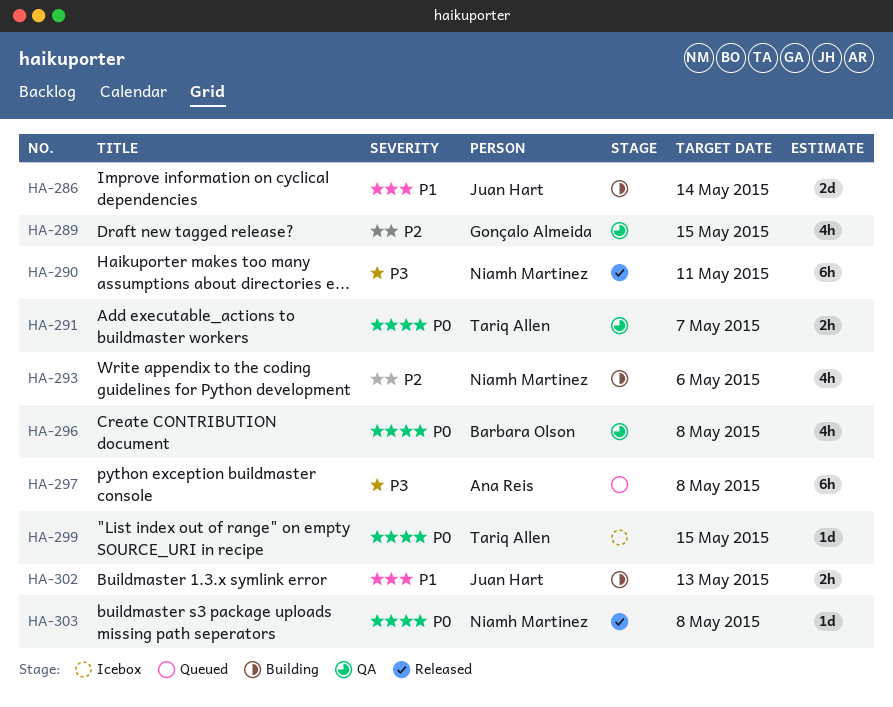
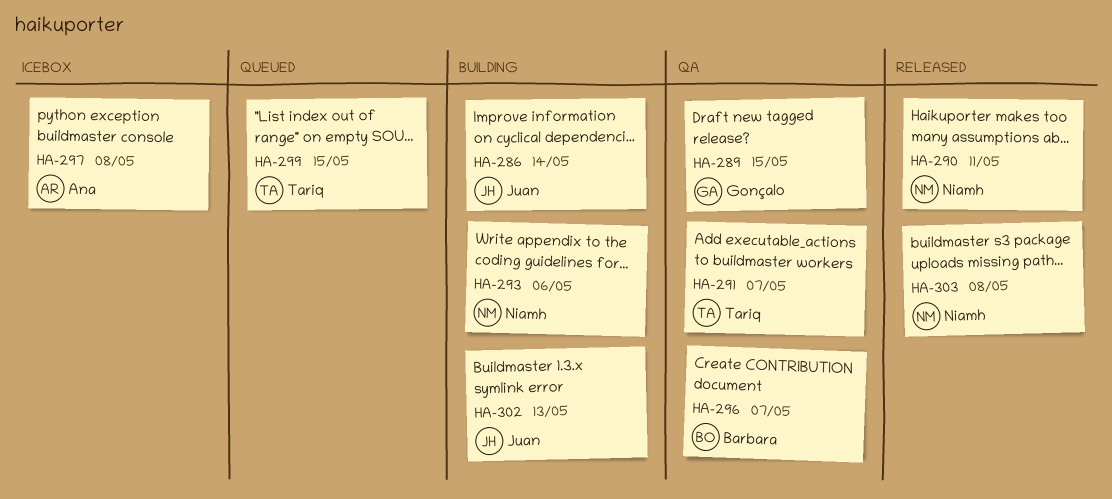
HA-296, due: May 8 -> May 7
HA-297, status: Queued -> Icebox
HA-299, status: Icebox -> Queued

